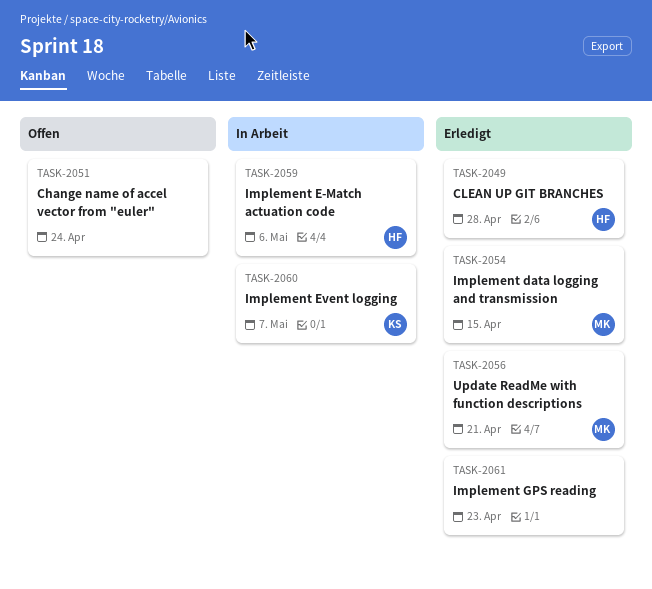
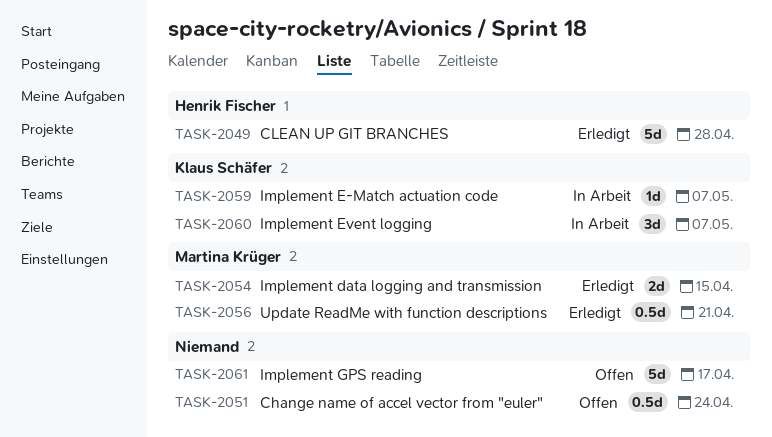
TASK-2059, owner: Henrik Fischer -> Klaus Schäfer
TASK-2059, due: May 6 -> May 7
TASK-2061, status: Erledigt -> Offen
TASK-2061, due: Apr 23 -> Apr 17

